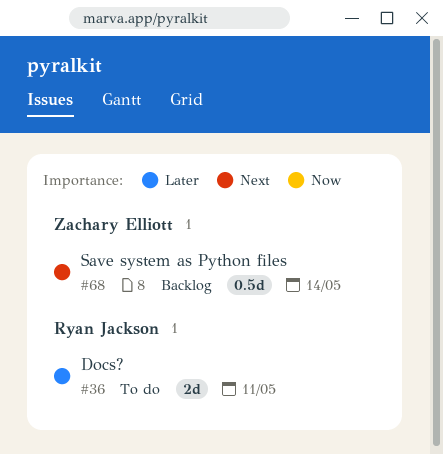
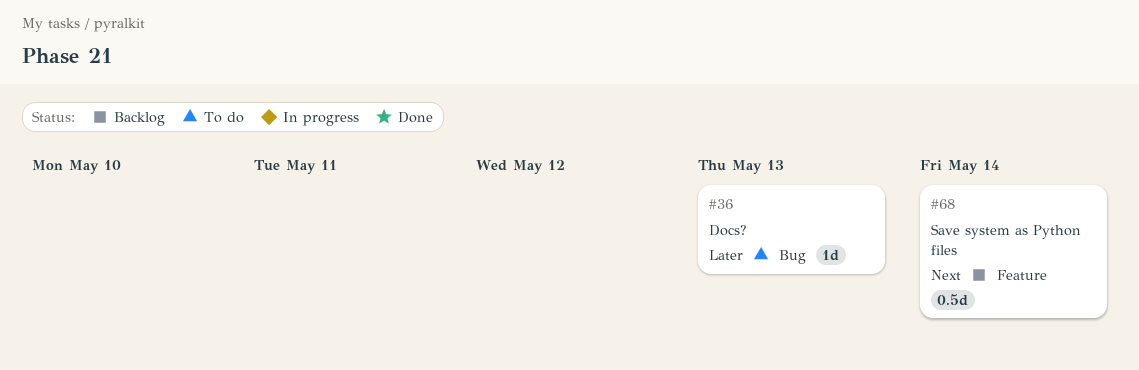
#36, estimate: 2d -> 1d
#36, due: May 11 -> May 13

